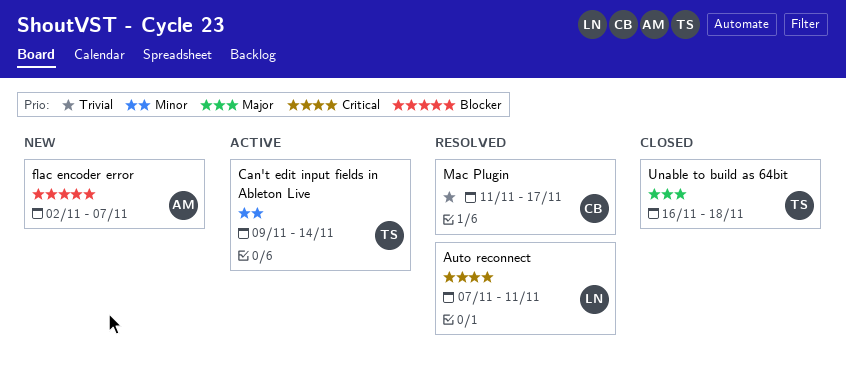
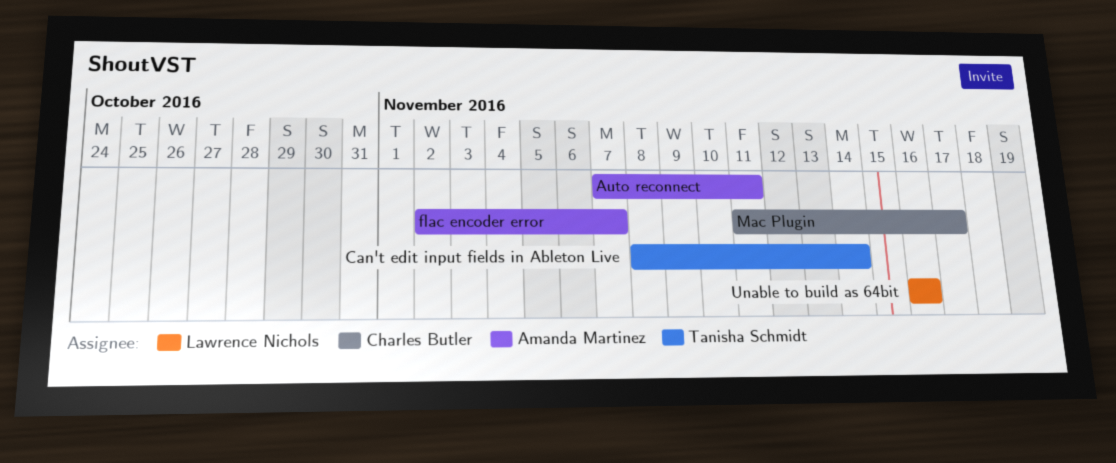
Auto reconnect, owner: Lawrence Nichols -> Amanda Martinez
Can't edit input fields in Ableton Live, start: Nov 9 -> Nov 8
Unable to build as 64bit, owner: Tanisha Schmidt -> Lawrence Nichols
Unable to build as 64bit, due: Nov 18 -> Nov 16

